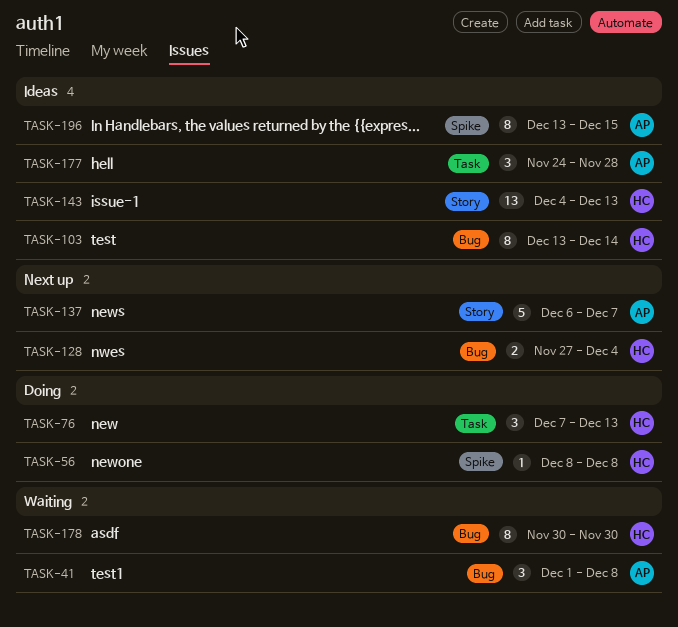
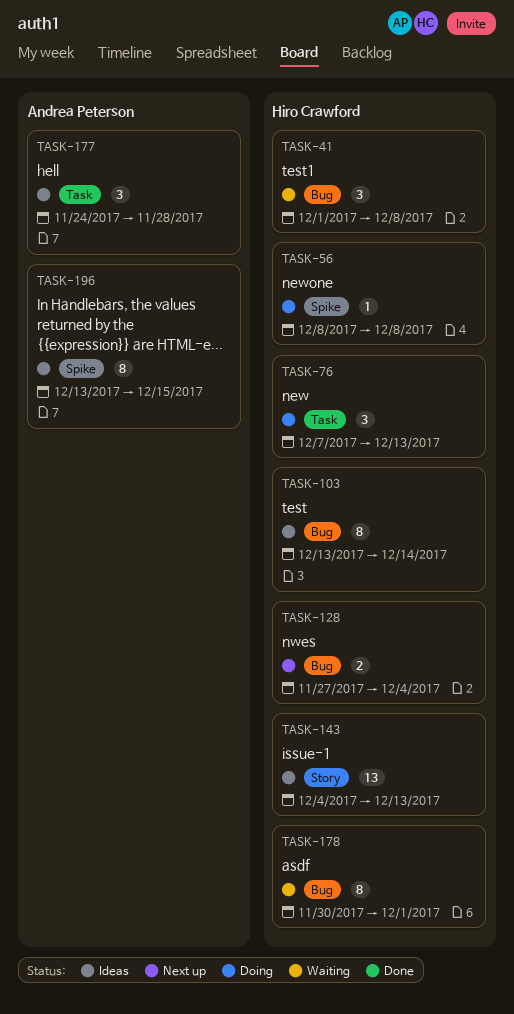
TASK-41, owner: Andrea Peterson -> Hiro Crawford
TASK-137: present -> none
TASK-178, due: Nov 30 -> Dec 1

